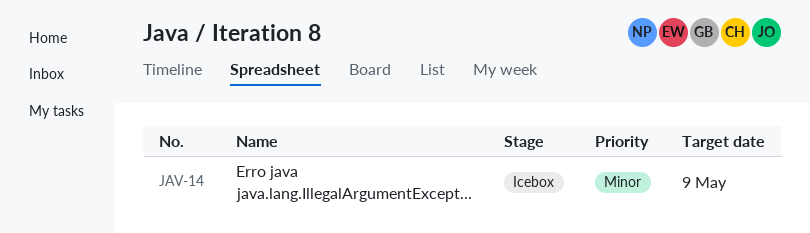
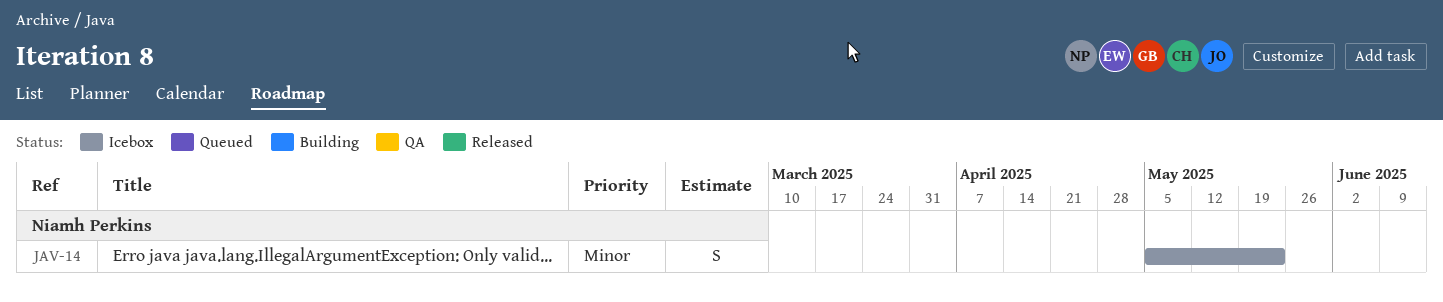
JAV-14, due: May 9 -> May 23

